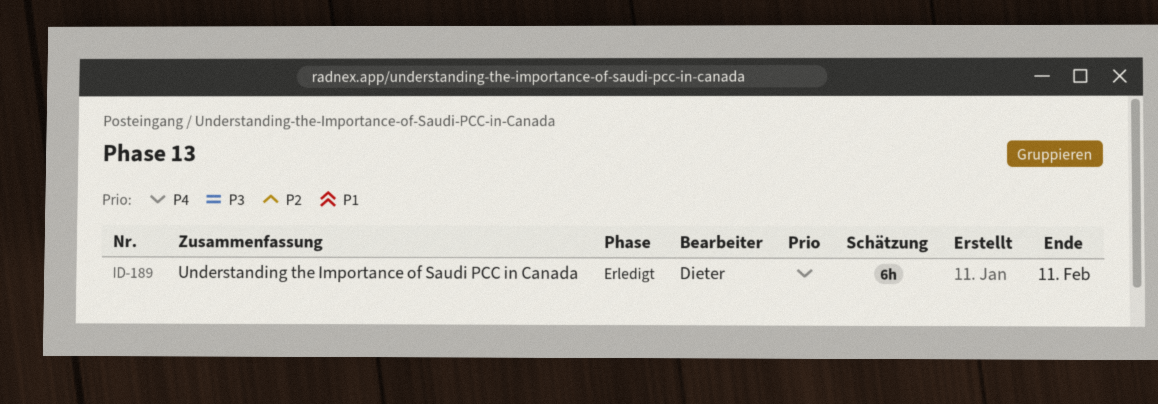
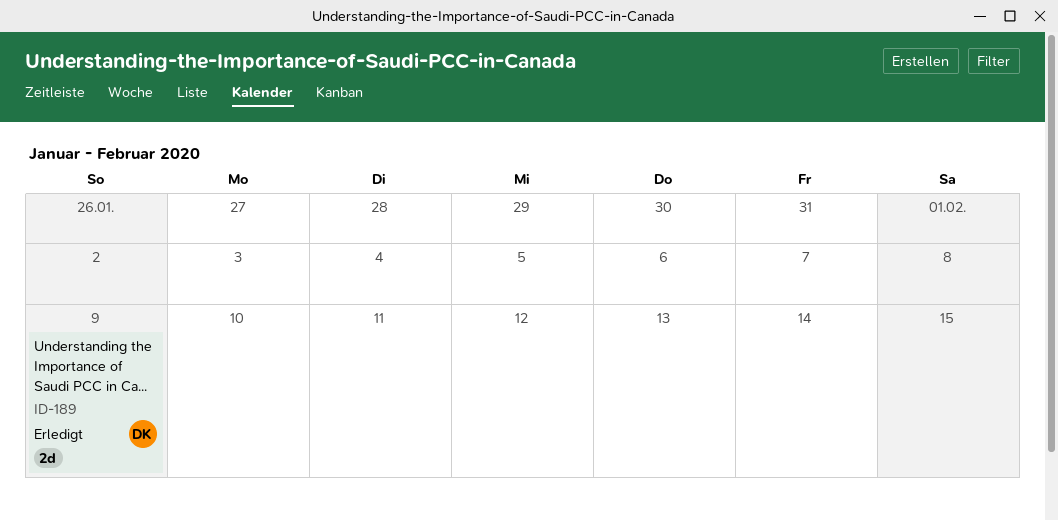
ID-189, estimate: 6h -> 2d
ID-189, due: Feb 11 -> Feb 9

